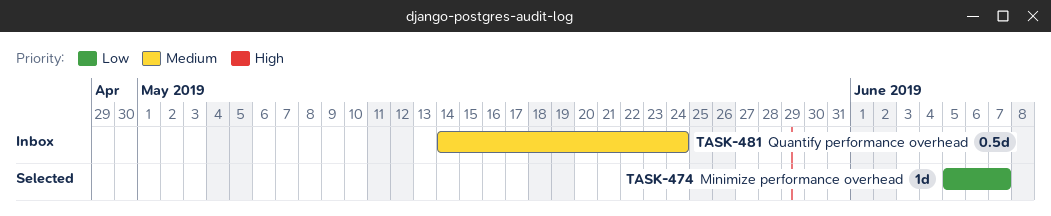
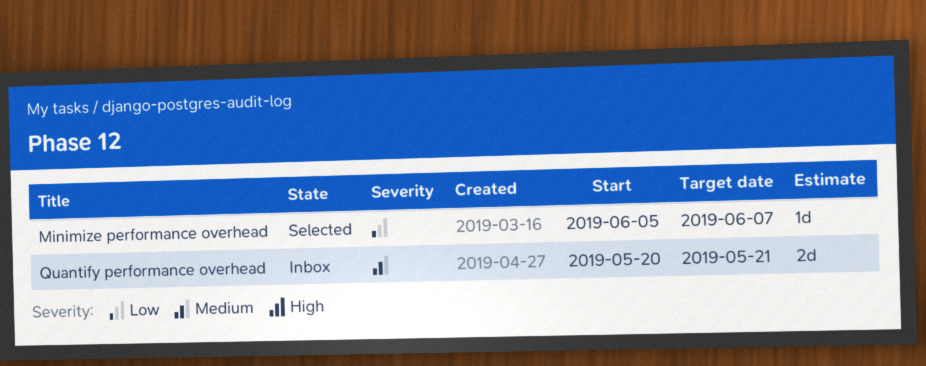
Quantify performance overhead, estimate: 0.5d -> 2d
Quantify performance overhead, start: May 14 -> May 20
Quantify performance overhead, due: May 24 -> May 21

